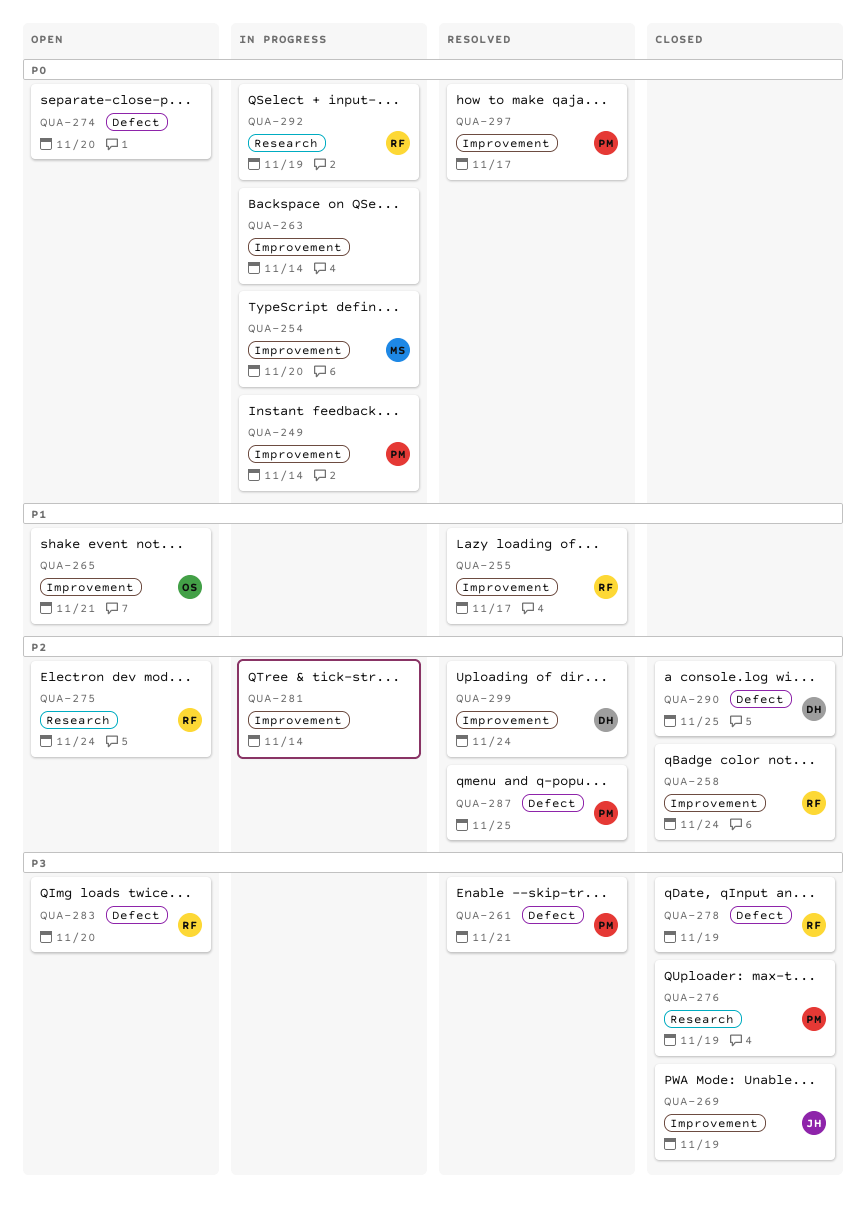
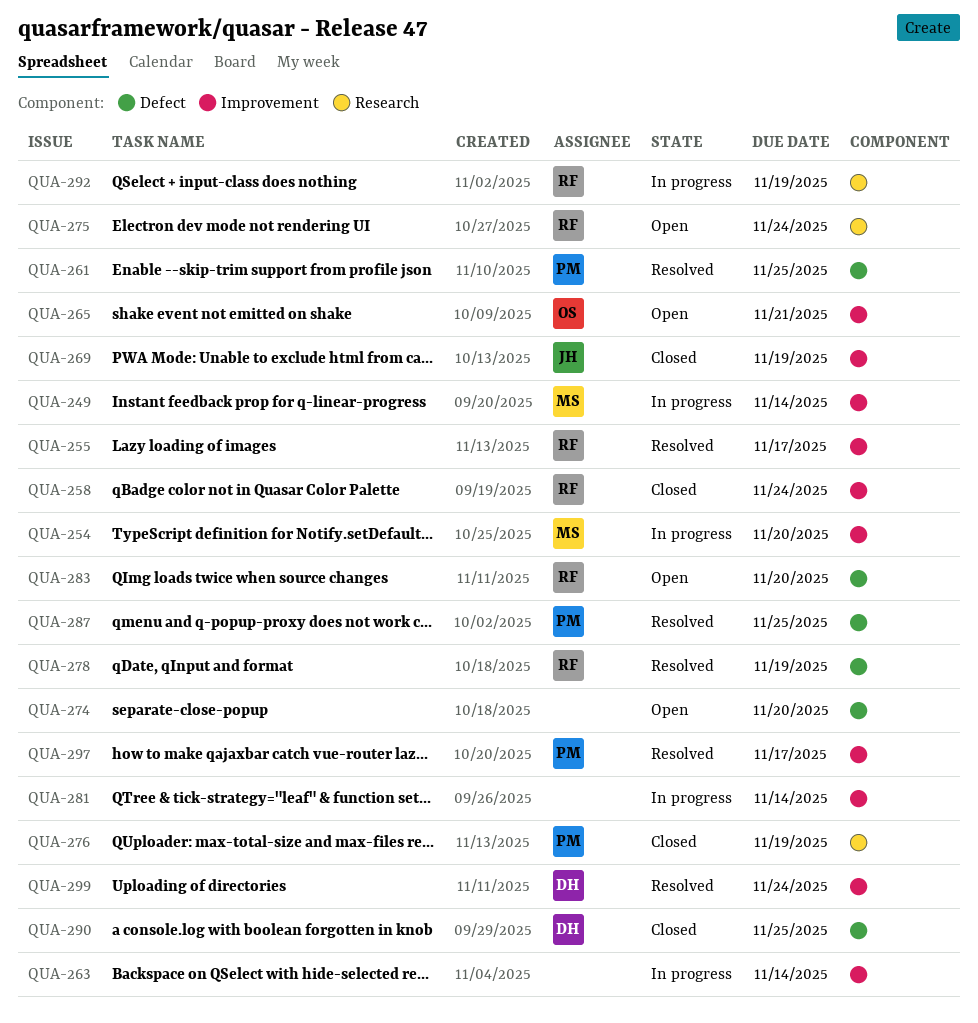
QUA-249, owner: PM -> MS
QUA-261, due: Nov 21 -> Nov 25
QUA-278, status: Closed -> Resolved

